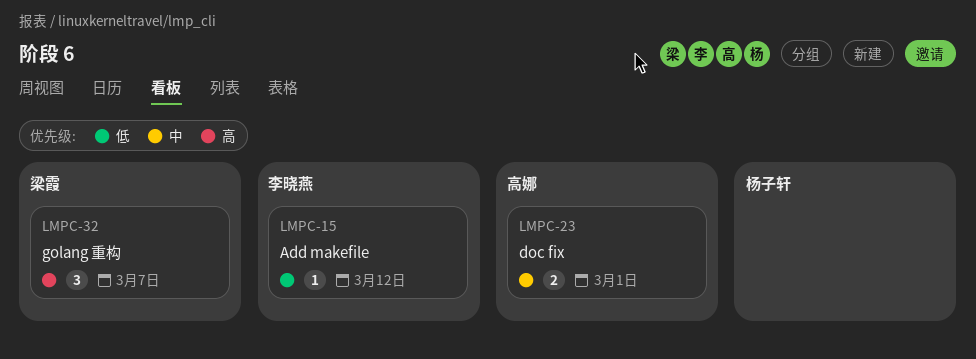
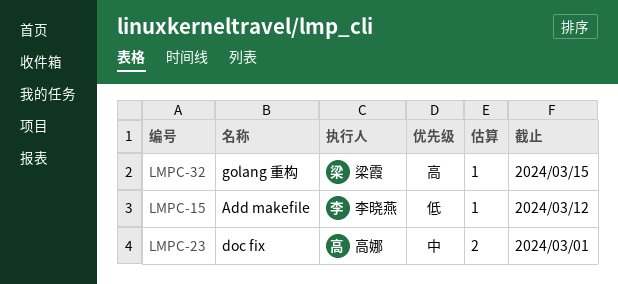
LMPC-32, estimate: 3 -> 1
LMPC-32, due: Mar 7 -> Mar 15

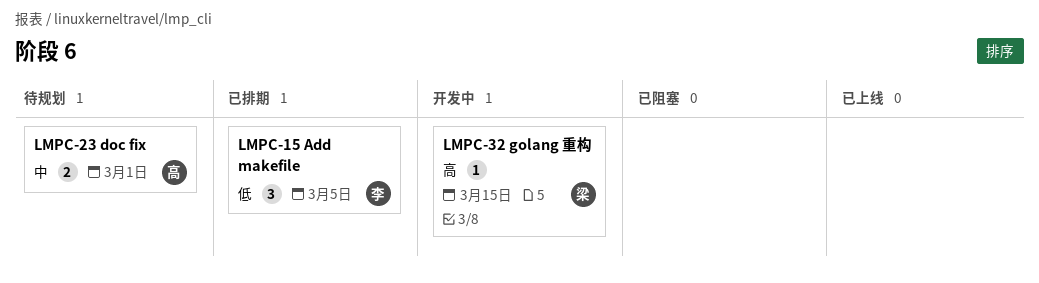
LMPC-15, estimate: 1 -> 3
LMPC-15, due: Mar 12 -> Mar 5

